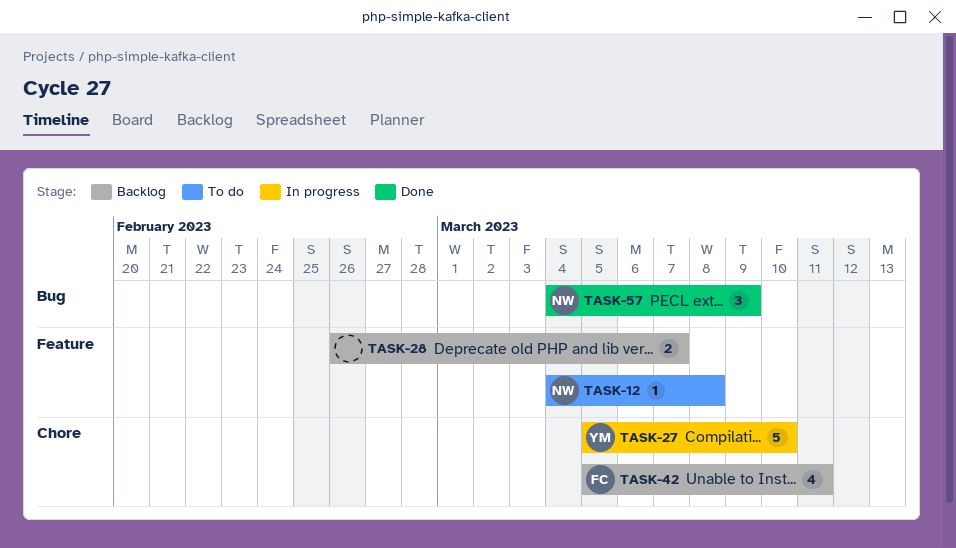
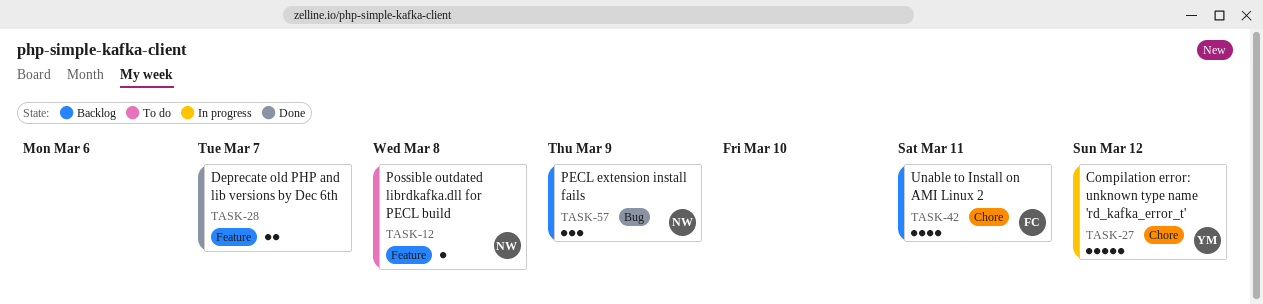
TASK-27, due: Mar 10 -> Mar 12
TASK-28, status: Backlog -> Done
TASK-57, status: Done -> Backlog

